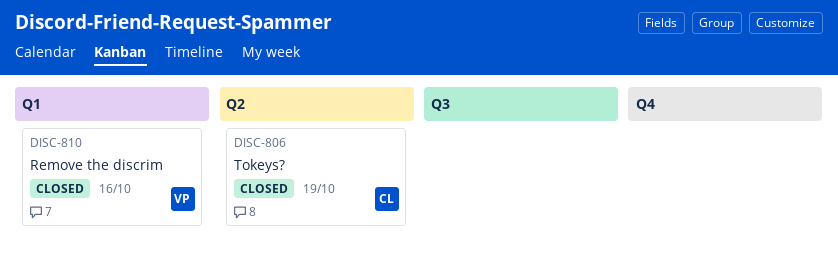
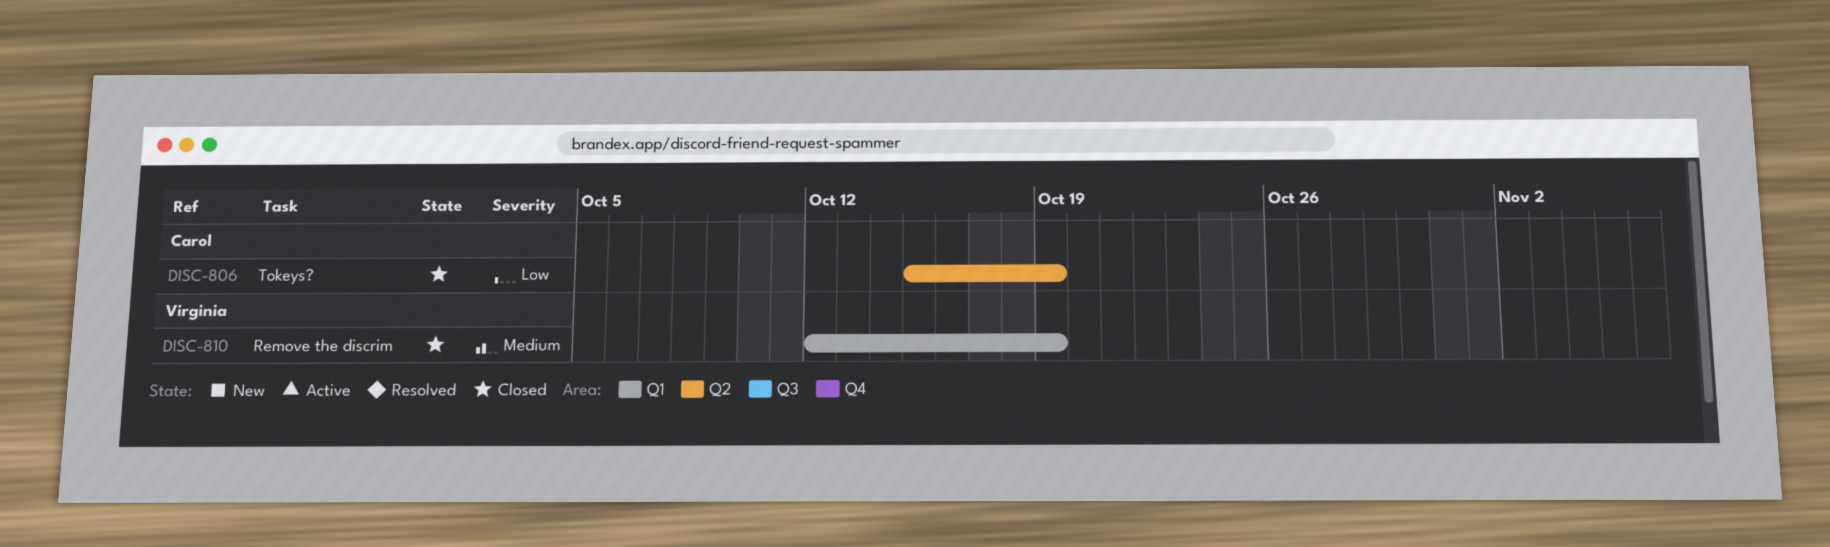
DISC-810, due: Oct 16 -> Oct 19

